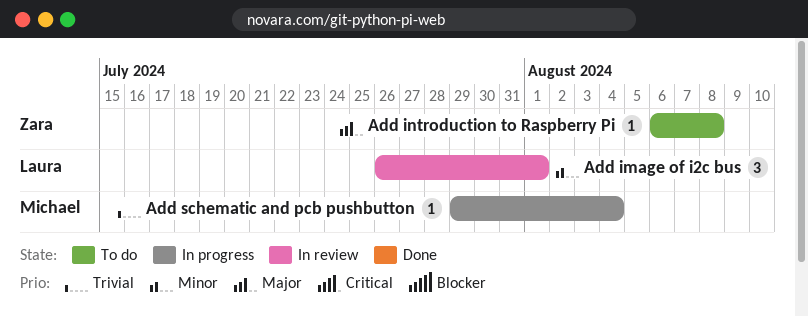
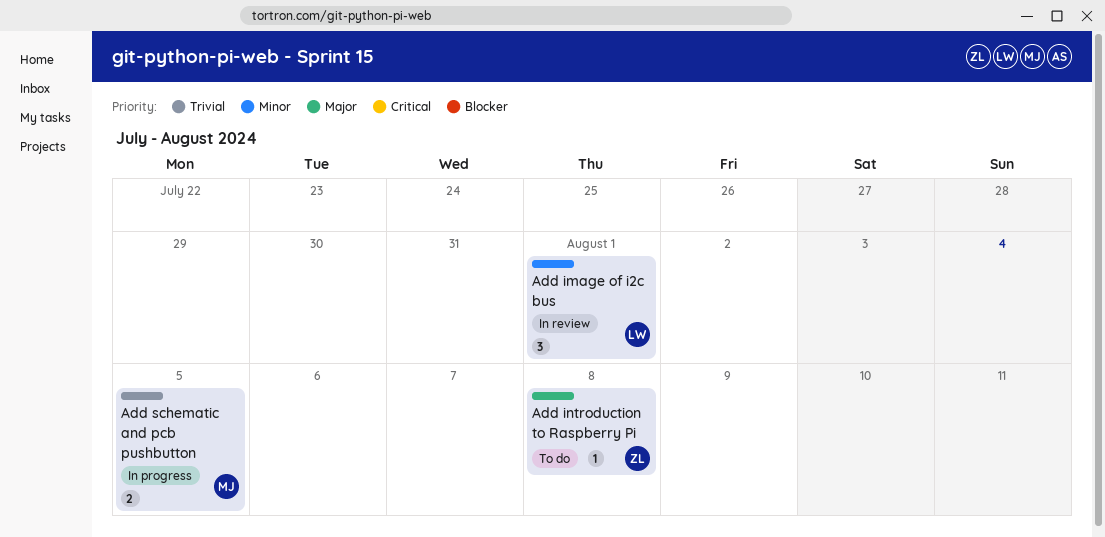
Add schematic and pcb pushbutton, estimate: 1 -> 2
Add schematic and pcb pushbutton, due: Aug 4 -> Aug 5

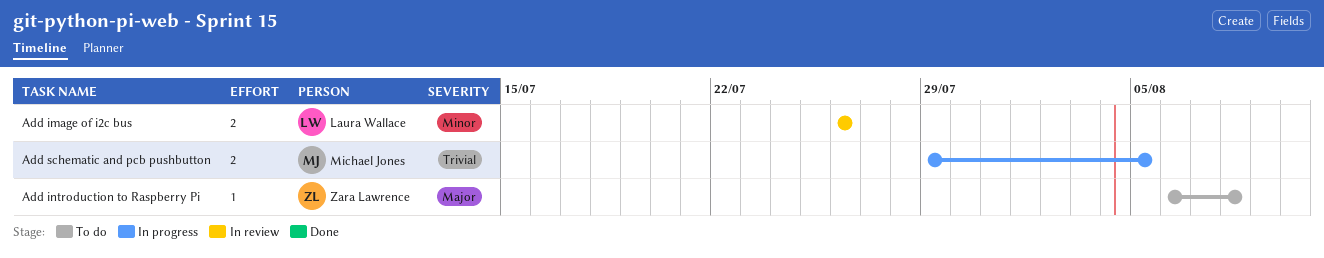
Add image of i2c bus, estimate: 3 -> 2
Add image of i2c bus, due: Aug 1 -> Jul 26

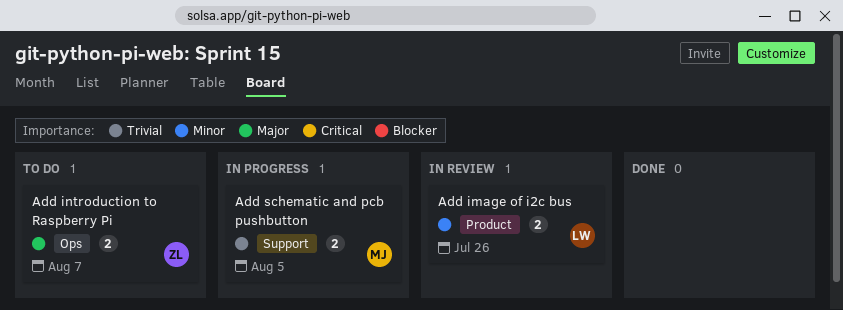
Add introduction to Raspberry Pi, estimate: 1 -> 2
Add introduction to Raspberry Pi, due: Aug 8 -> Aug 7

